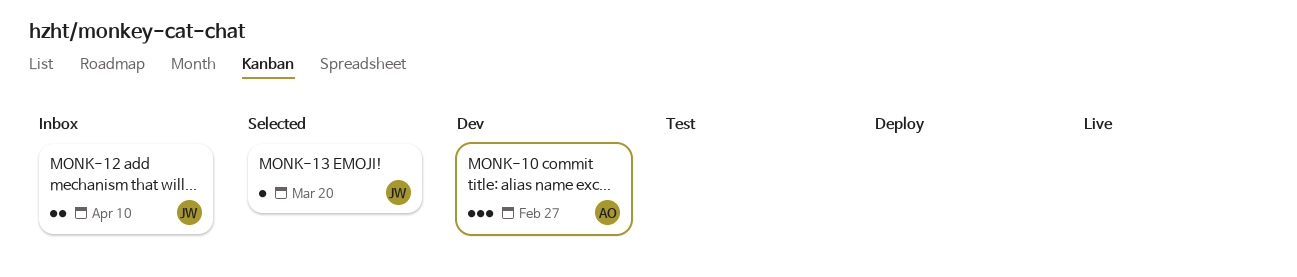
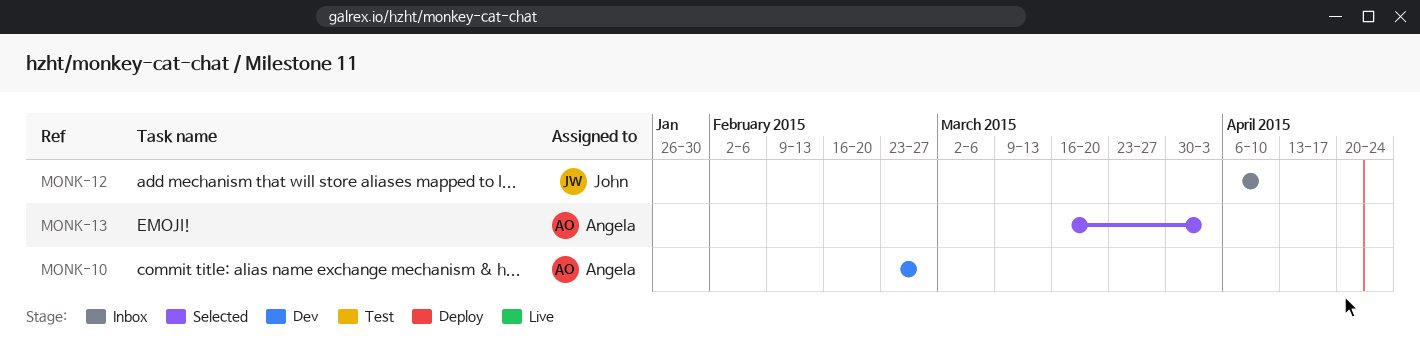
MONK-13, owner: John -> Angela
MONK-13, due: Mar 20 -> Apr 3

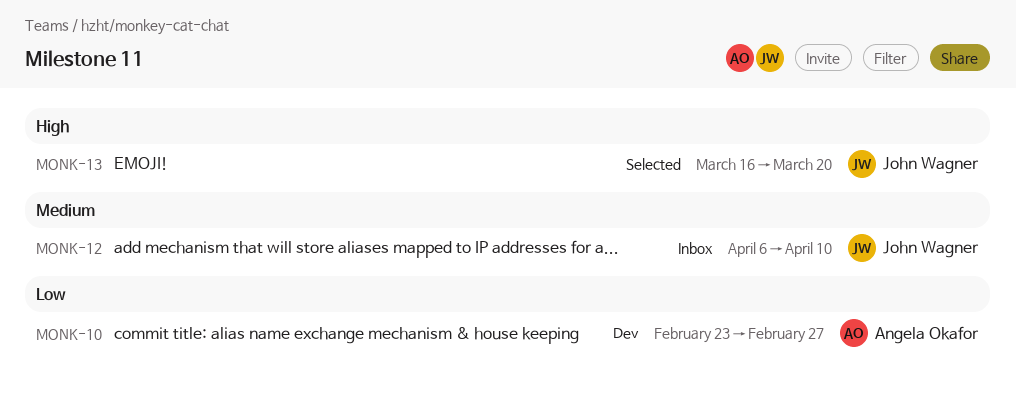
MONK-13, owner: Angela Okafor -> John Wagner
MONK-13, due: Apr 3 -> Mar 20

